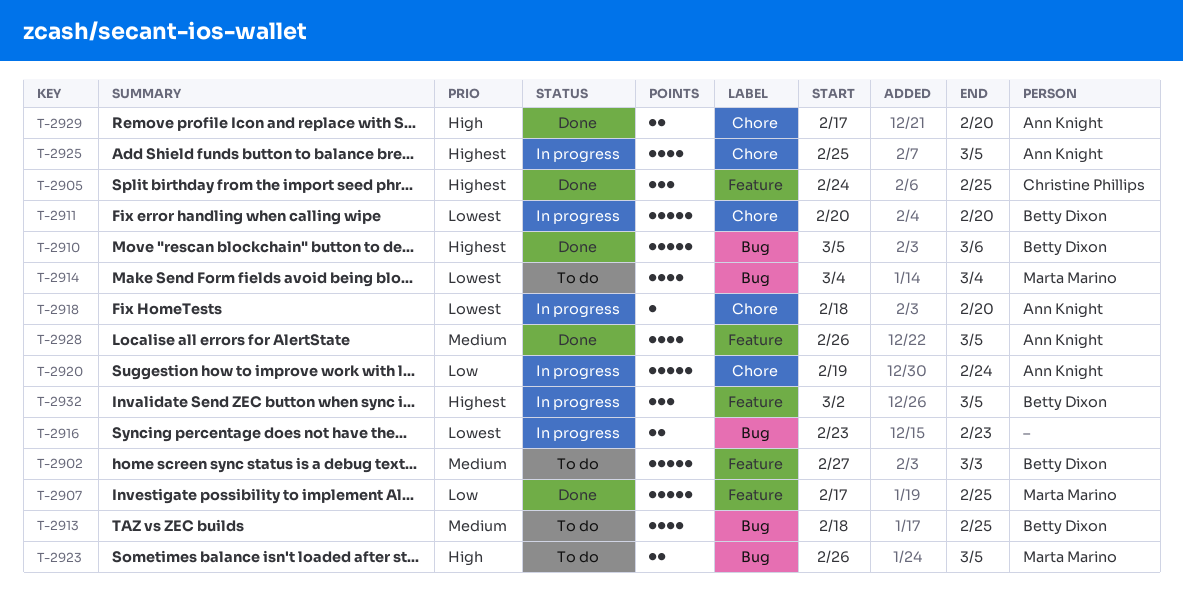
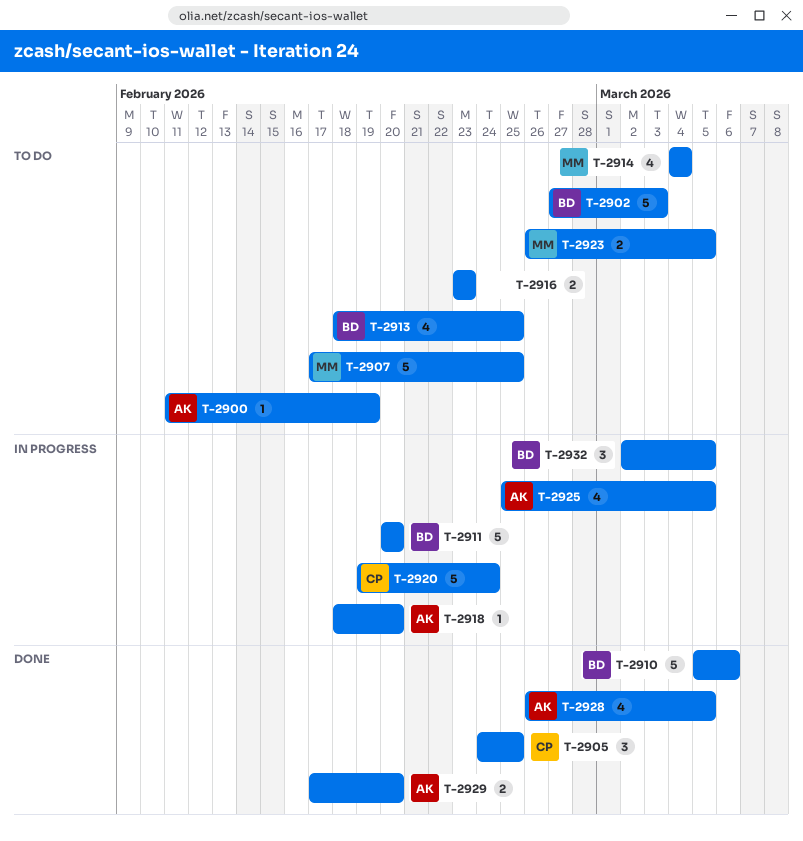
T-2900: none -> present
T-2907, status: Done -> To do
T-2916, status: In progress -> To do
T-2920, owner: Ann Knight -> Christine Phillips

